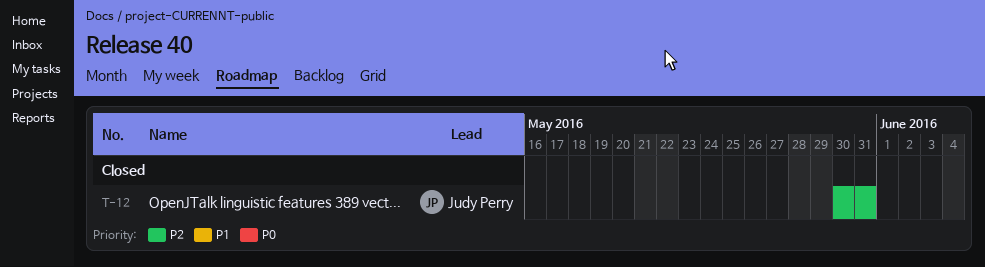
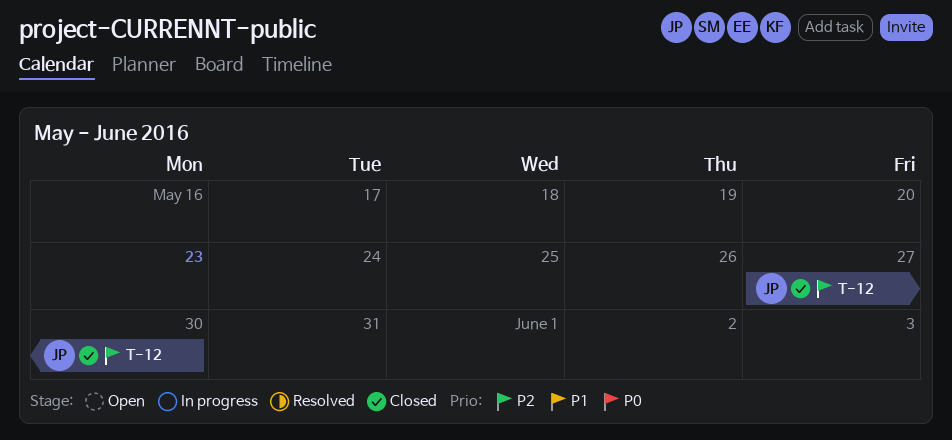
T-12, start: May 30 -> May 27
T-12, due: May 31 -> May 30

